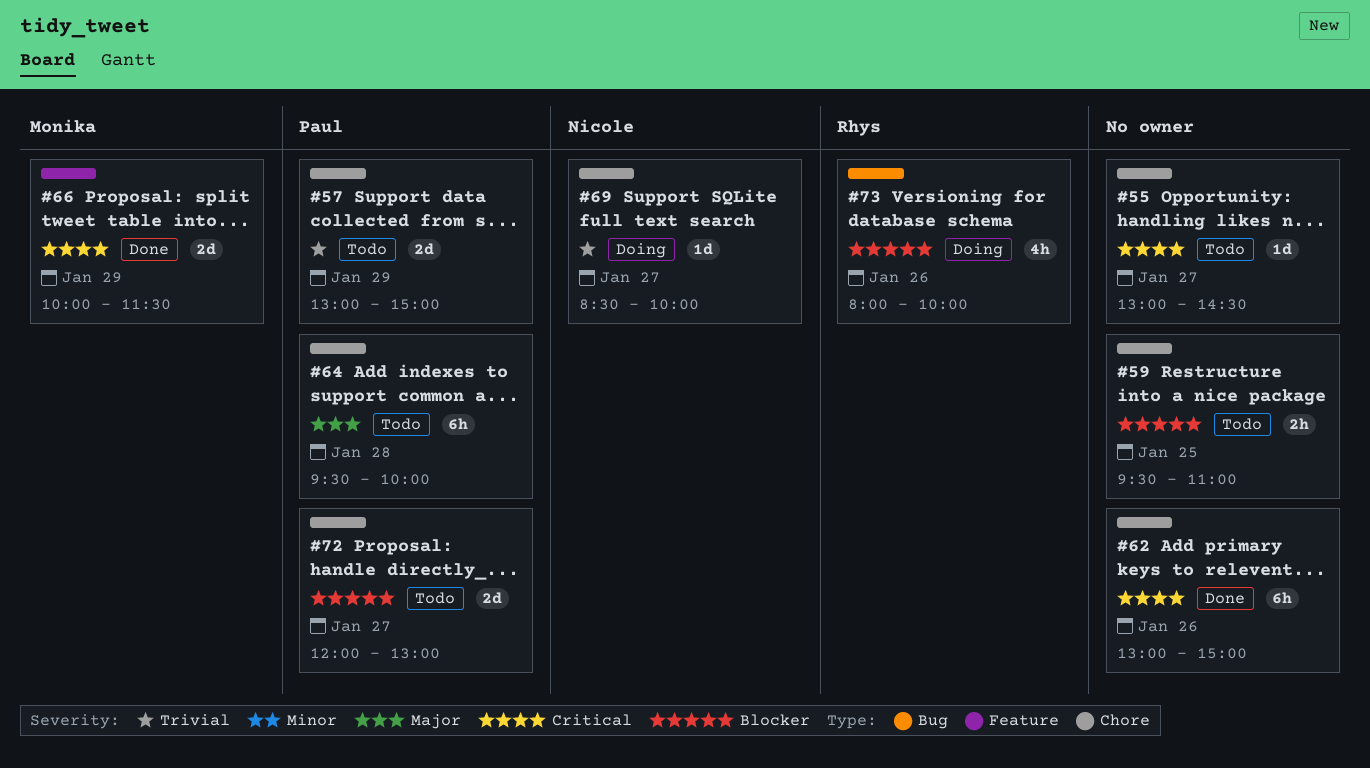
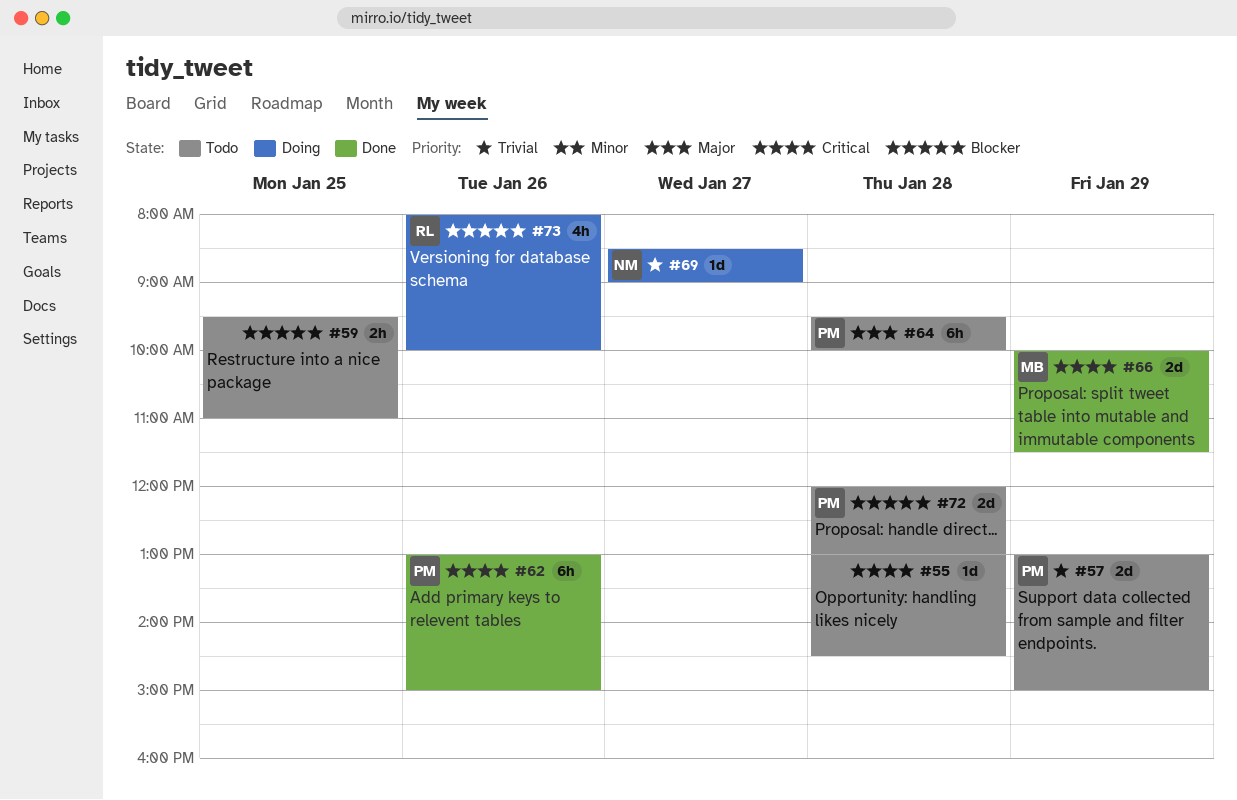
#55, day: Jan 27 -> Jan 28
#62, owner: none -> Paul
#69, ends: 10:00 -> 09:00
#72, day: Jan 27 -> Jan 28

